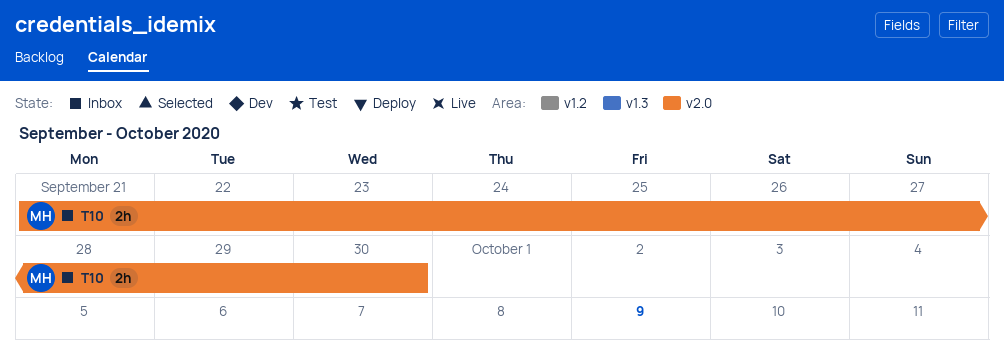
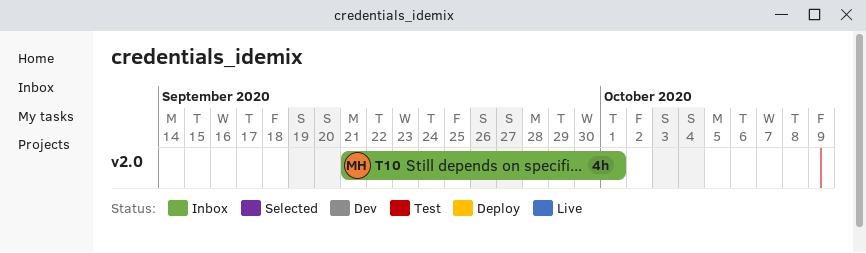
T10, estimate: 2h -> 4h
T10, due: Sep 30 -> Oct 1

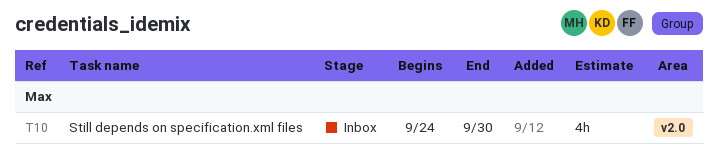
T10, start: Sep 21 -> Sep 24
T10, due: Oct 1 -> Sep 30

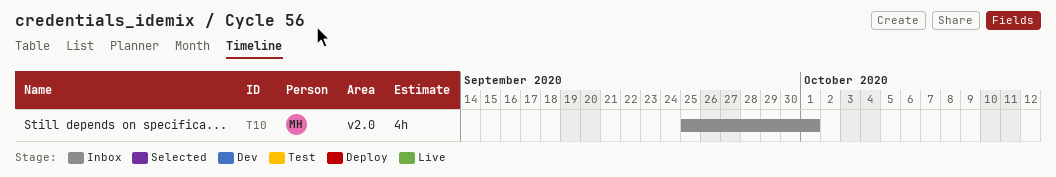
T10, start: Sep 24 -> Sep 25
T10, due: Sep 30 -> Oct 1

